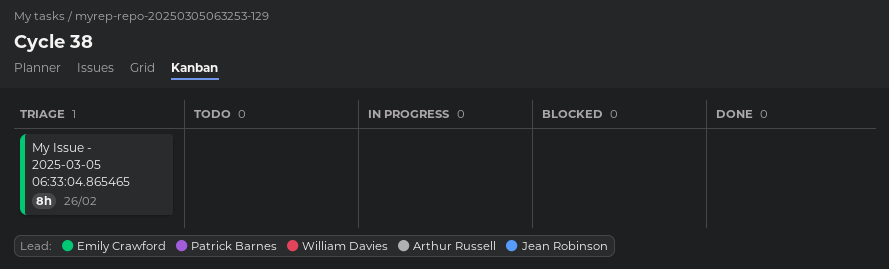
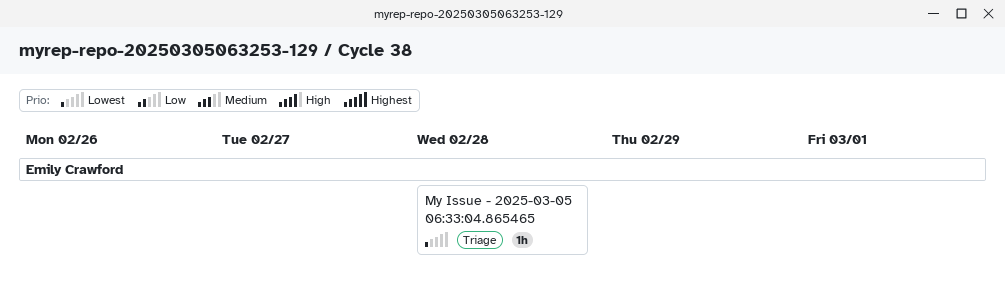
My Issue - 2025-03-05 06:33:04.865465, estimate: 8h -> 1h
My Issue - 2025-03-05 06:33:04.865465, due: Feb 26 -> Feb 28

